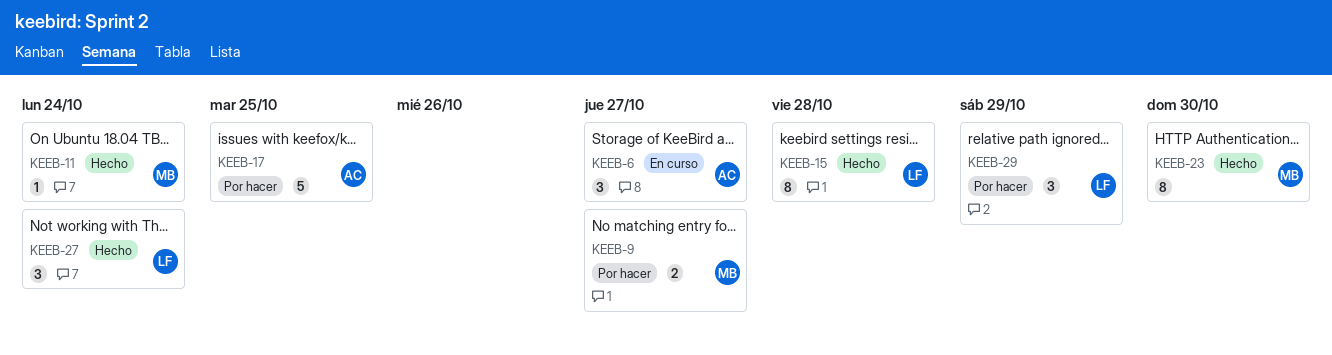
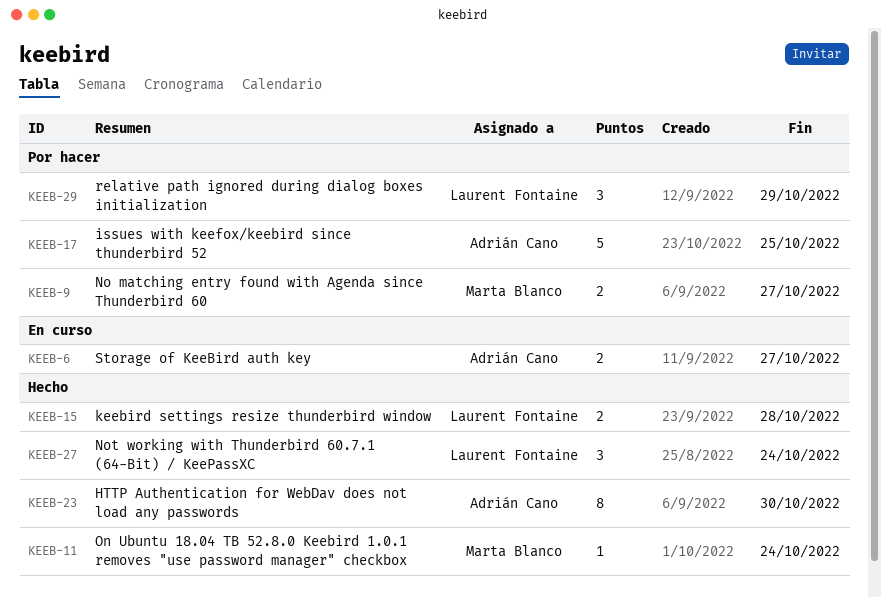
KEEB-6, estimate: 3 -> 2
KEEB-15, estimate: 8 -> 2
KEEB-23, owner: Marta Blanco -> Adrián Cano

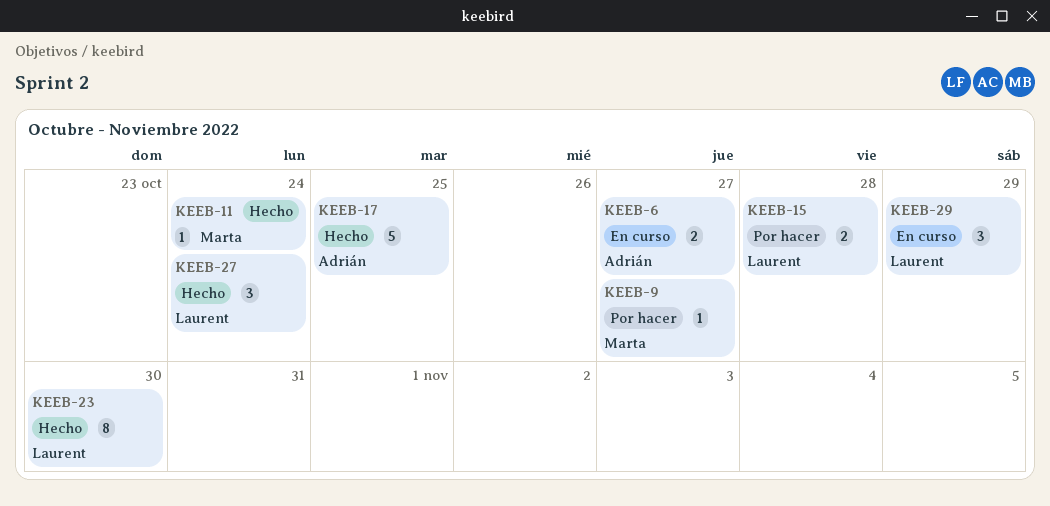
KEEB-9, estimate: 2 -> 1
KEEB-15, status: Hecho -> Por hacer
KEEB-17, status: Por hacer -> Hecho
KEEB-23, owner: Adrián Cano -> Laurent Fontaine
KEEB-29, status: Por hacer -> En curso

